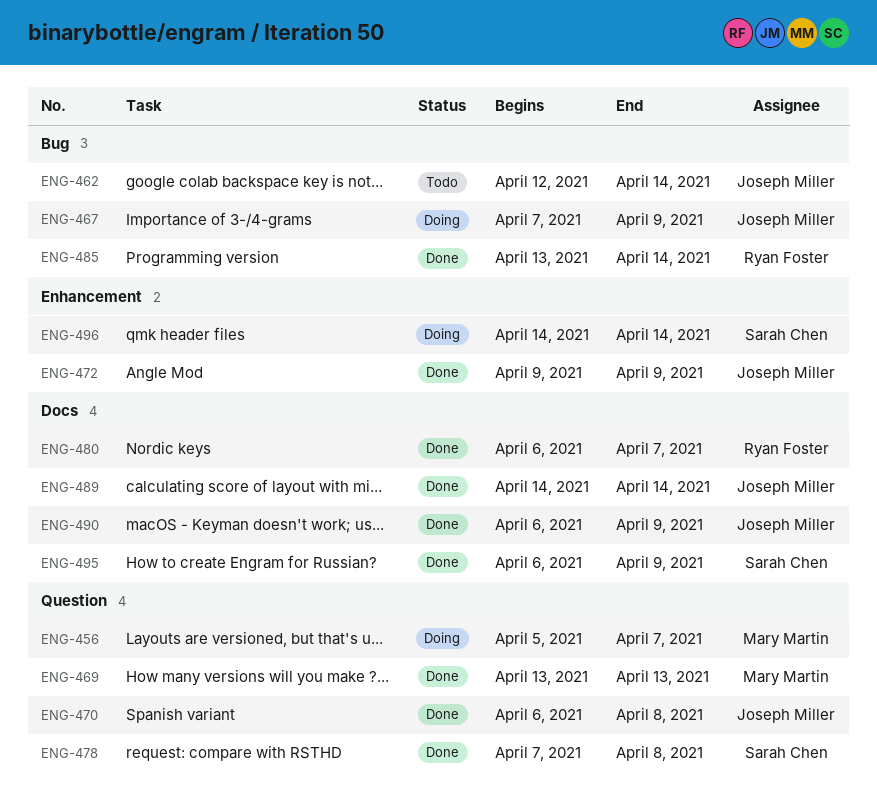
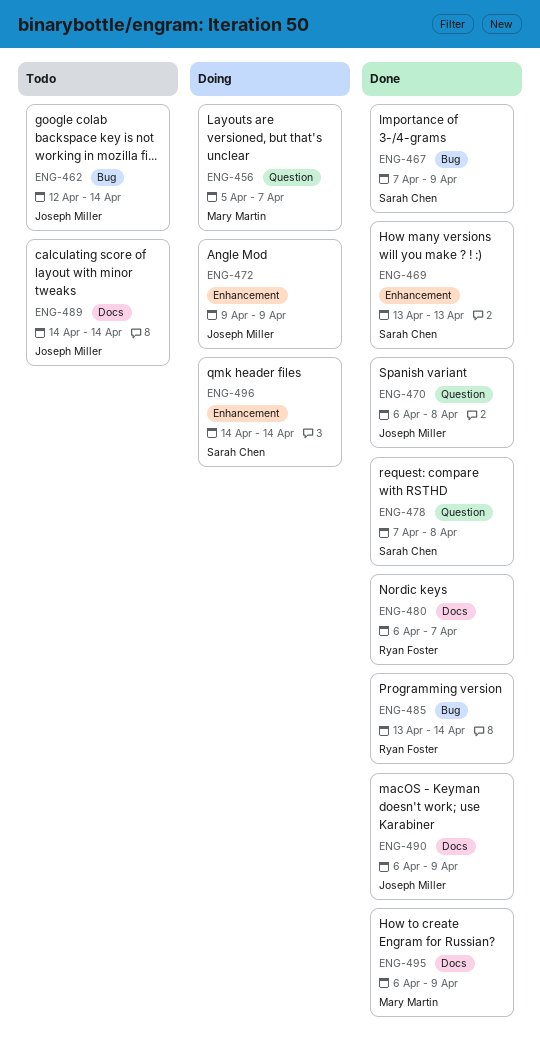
ENG-467, status: Doing -> Done
ENG-467, owner: Joseph Miller -> Sarah Chen
ENG-469, owner: Mary Martin -> Sarah Chen
ENG-469, label: Question -> Enhancement
ENG-472, status: Done -> Doing
ENG-489, status: Done -> Todo
ENG-495, owner: Sarah Chen -> Mary Martin

